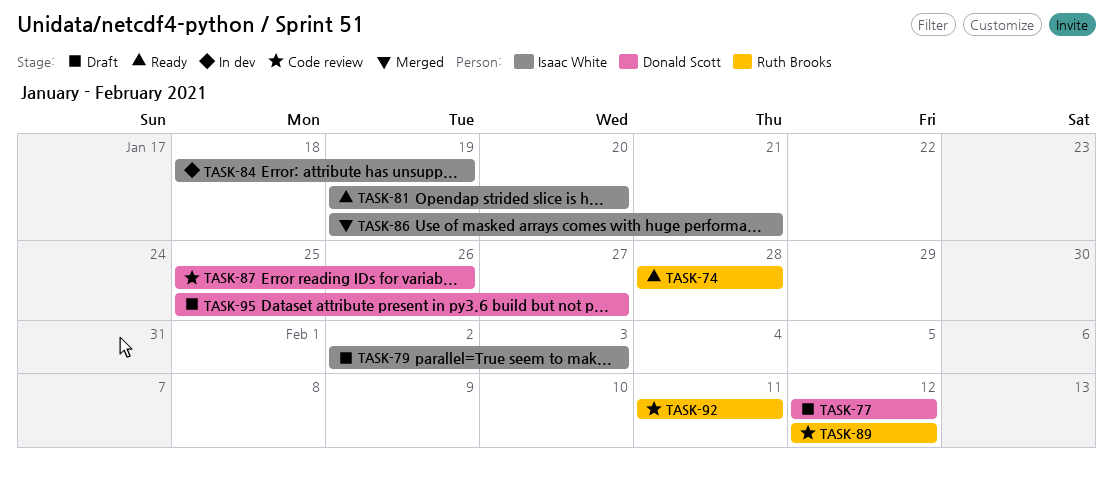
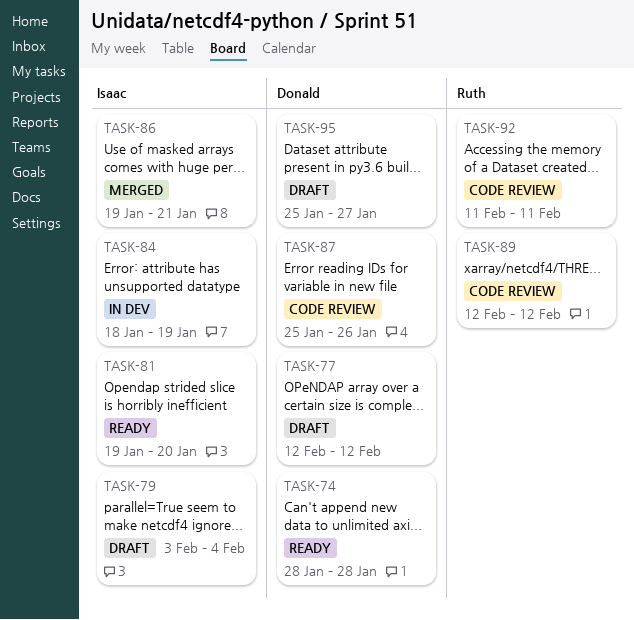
TASK-74, owner: Ruth Brooks -> Donald Scott
TASK-79, start: Feb 2 -> Feb 3
TASK-79, due: Feb 3 -> Feb 4

